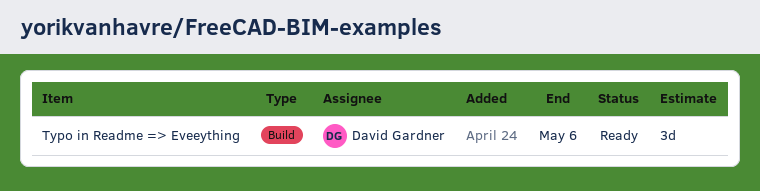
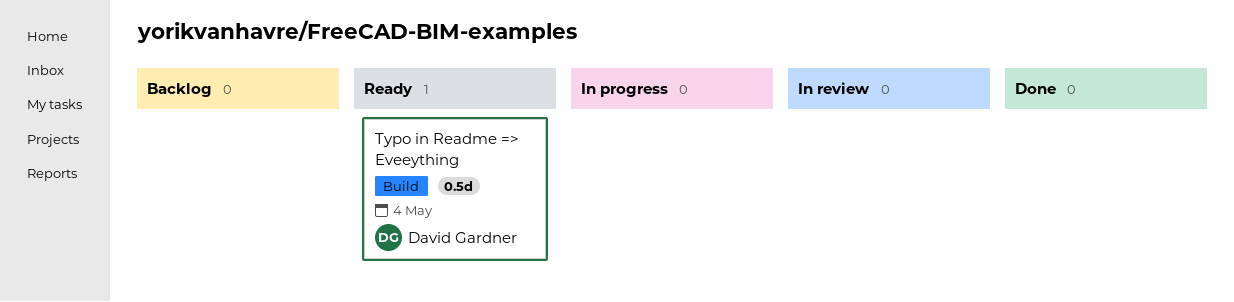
Typo in Readme => Eveeything, estimate: 3d -> 0.5d
Typo in Readme => Eveeything, due: May 6 -> May 4

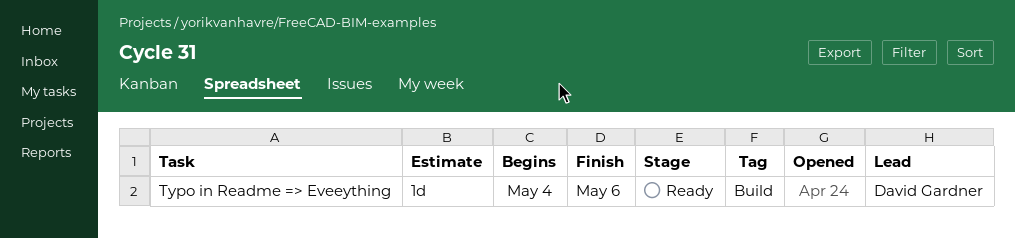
Typo in Readme => Eveeything, estimate: 0.5d -> 1d
Typo in Readme => Eveeything, due: May 4 -> May 6

